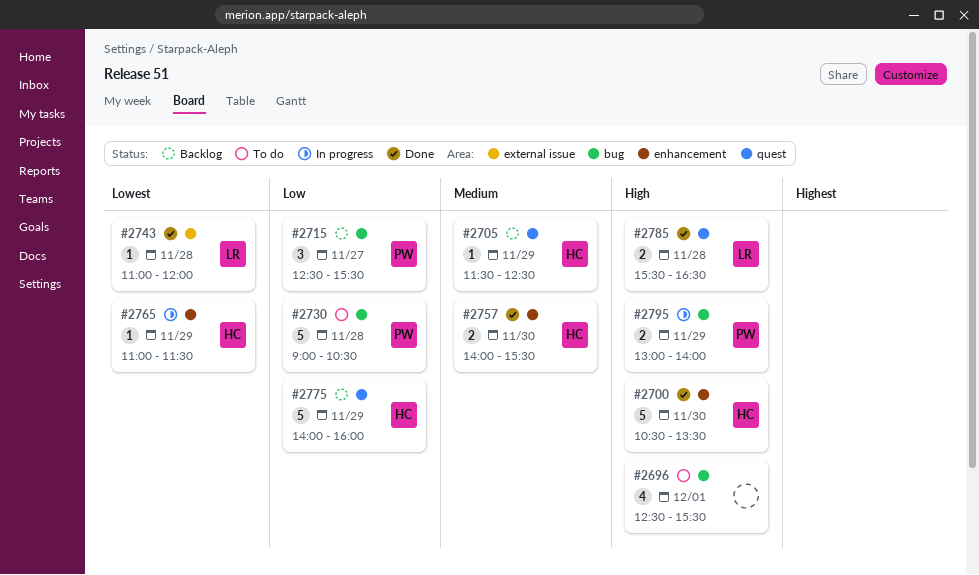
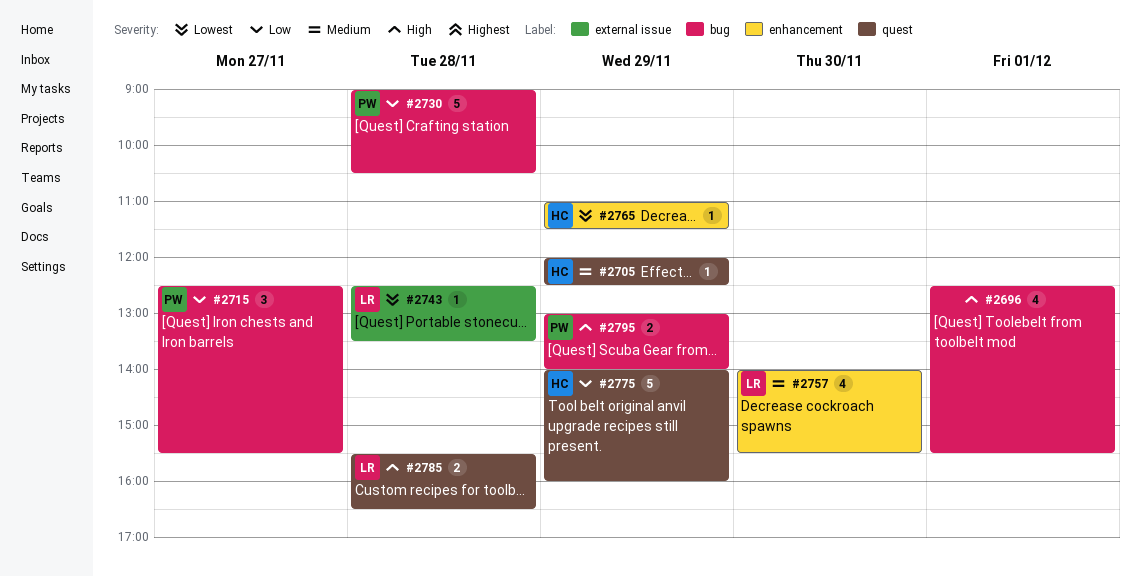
#2700: present -> none
#2705, begins: 11:30 -> 12:00
#2743, begins: 11:00 -> 12:30
#2743, ends: 12:00 -> 13:30
#2757, owner: HC -> LR
#2757, estimate: 2 -> 4

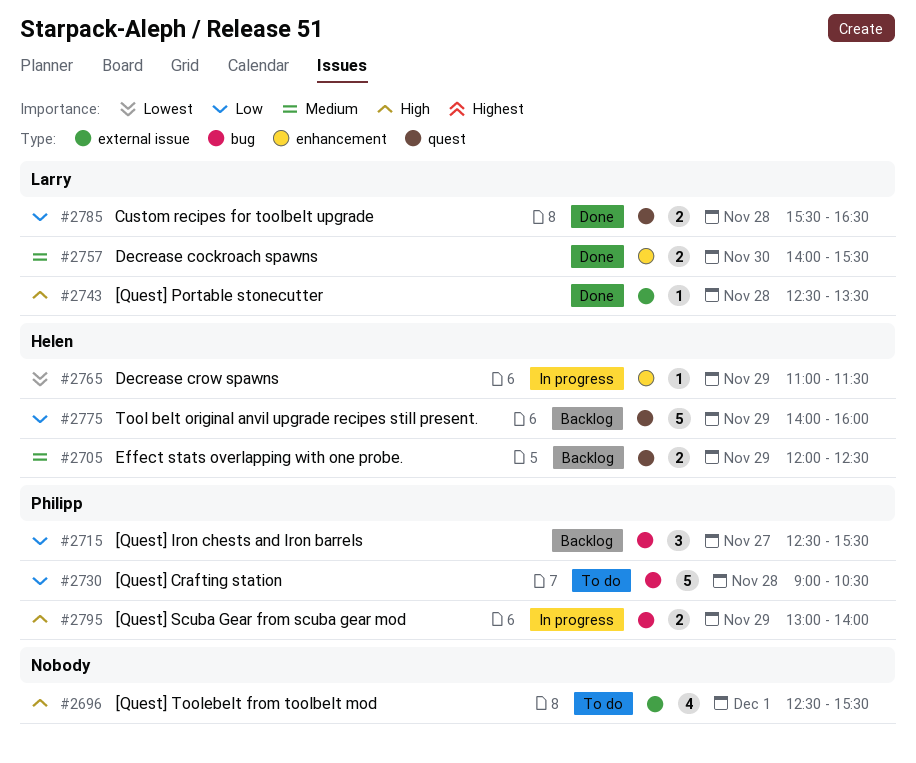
#2696, label: bug -> external issue
#2705, estimate: 1 -> 2
#2743, priority: Lowest -> High
#2757, estimate: 4 -> 2
#2785, priority: High -> Low

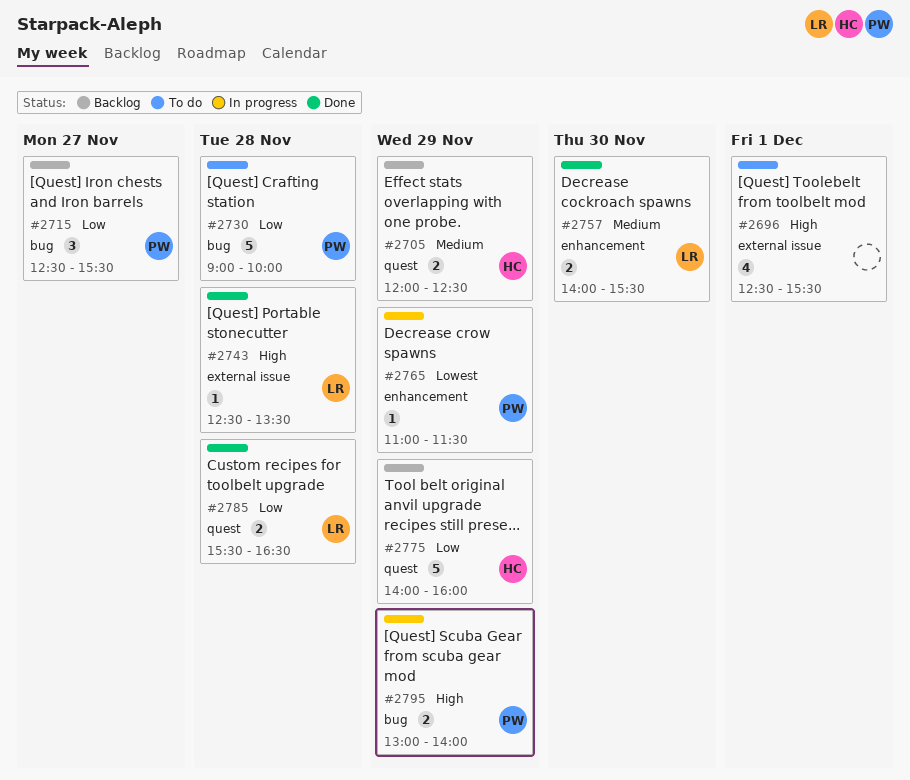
#2730, ends: 10:30 -> 10:00
#2765, owner: Helen -> Philipp

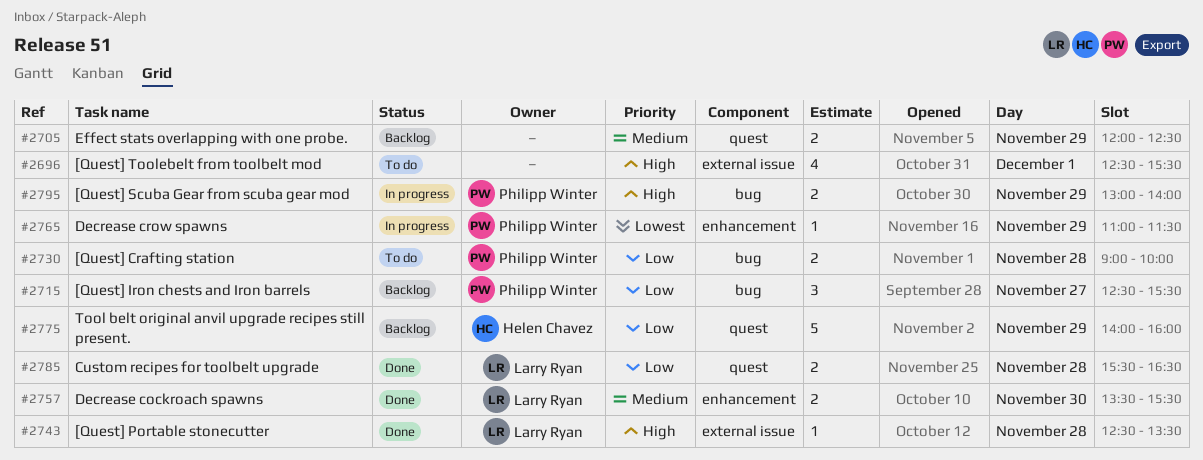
#2705, owner: Helen Chavez -> none
#2730, estimate: 5 -> 2
#2757, begins: 14:00 -> 13:30

